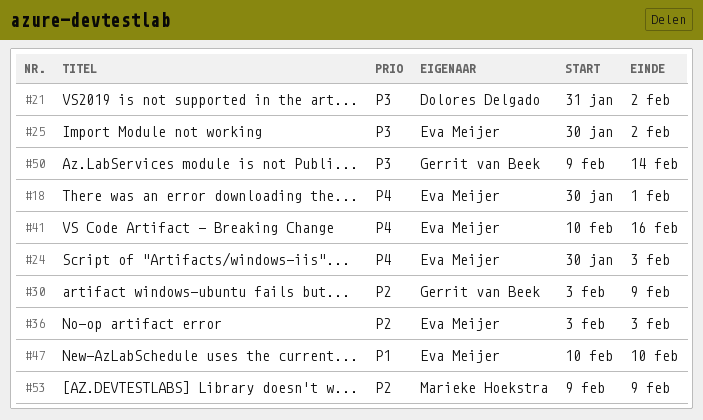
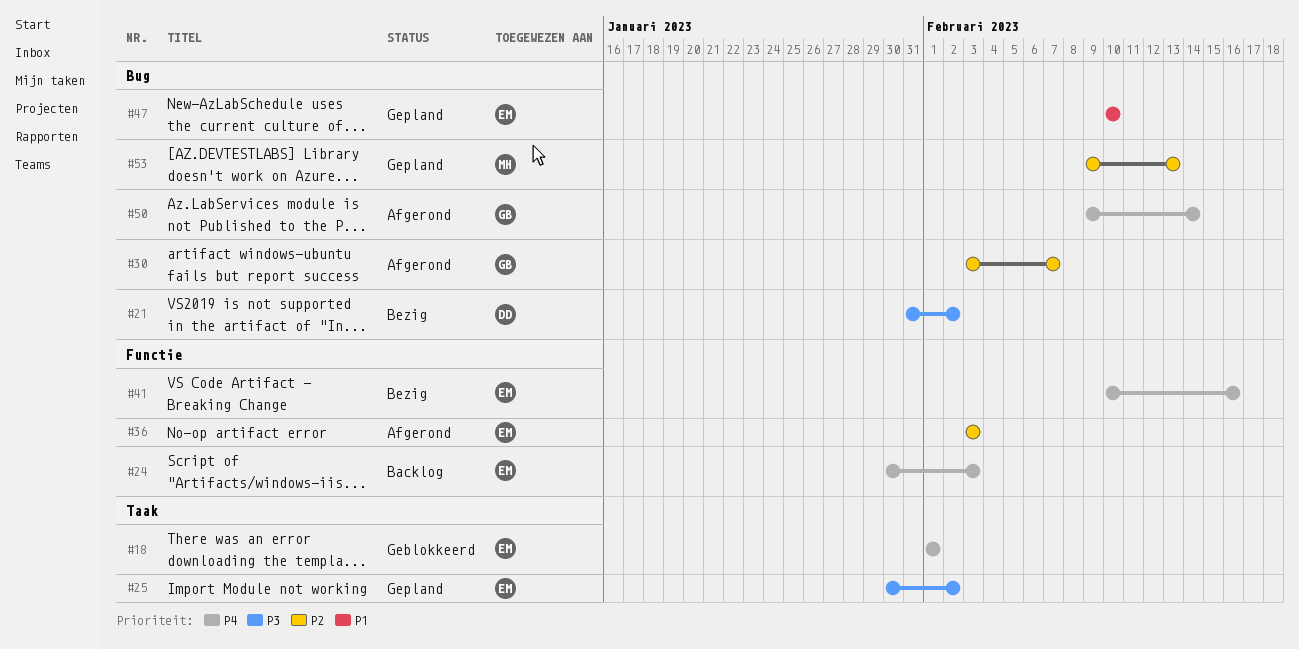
#18, start: Jan 30 -> Feb 1
#30, due: Feb 9 -> Feb 7
#50, priority: P3 -> P4
#53, due: Feb 9 -> Feb 13

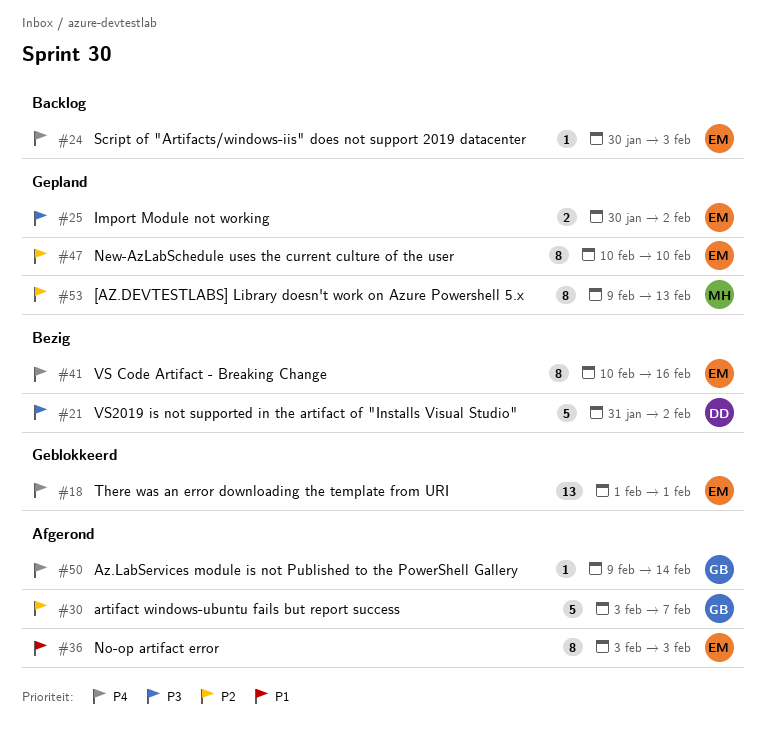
#36, priority: P2 -> P1
#47, priority: P1 -> P2

